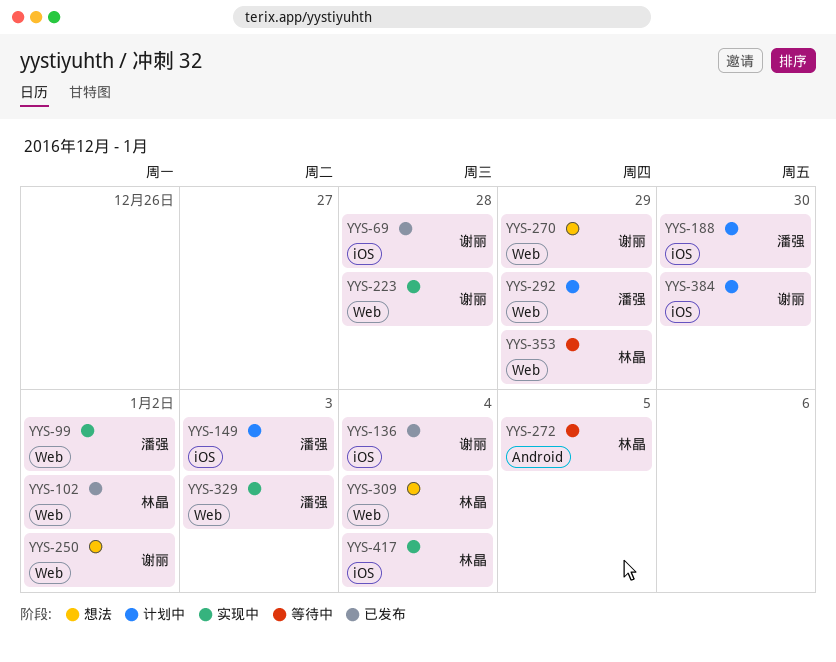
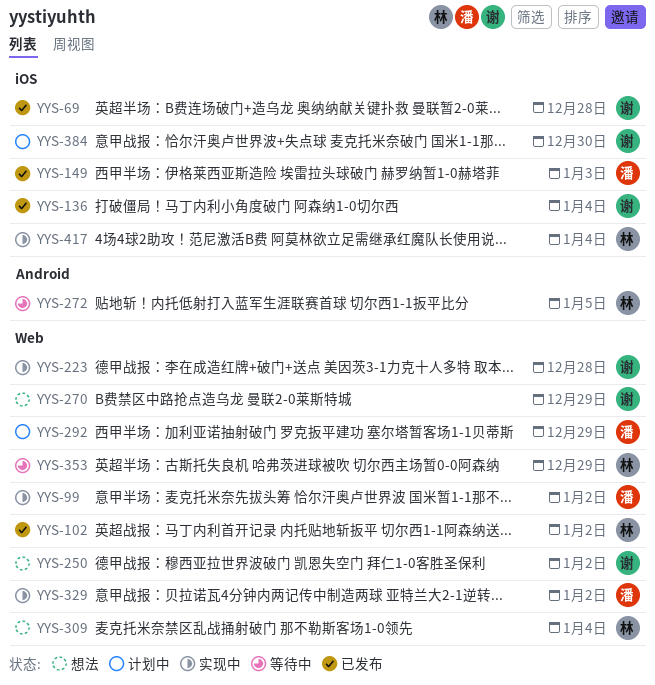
YYS-149, status: 计划中 -> 已发布
YYS-188: present -> none
YYS-329, due: Jan 3 -> Jan 2

